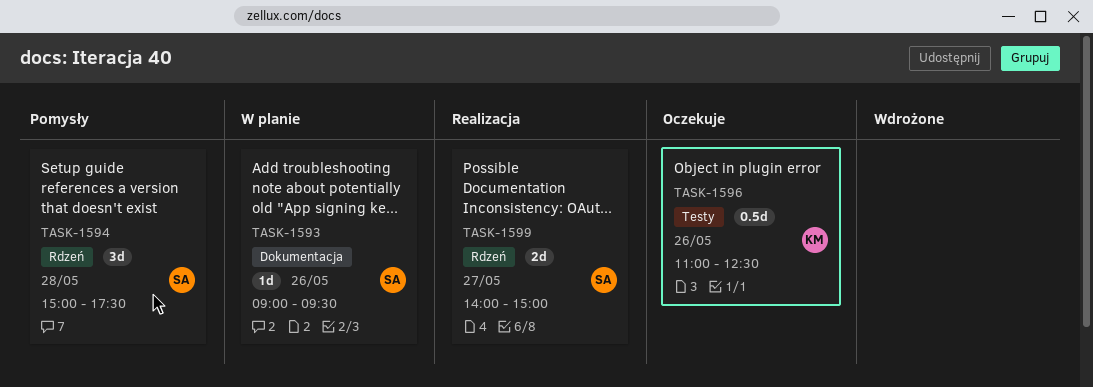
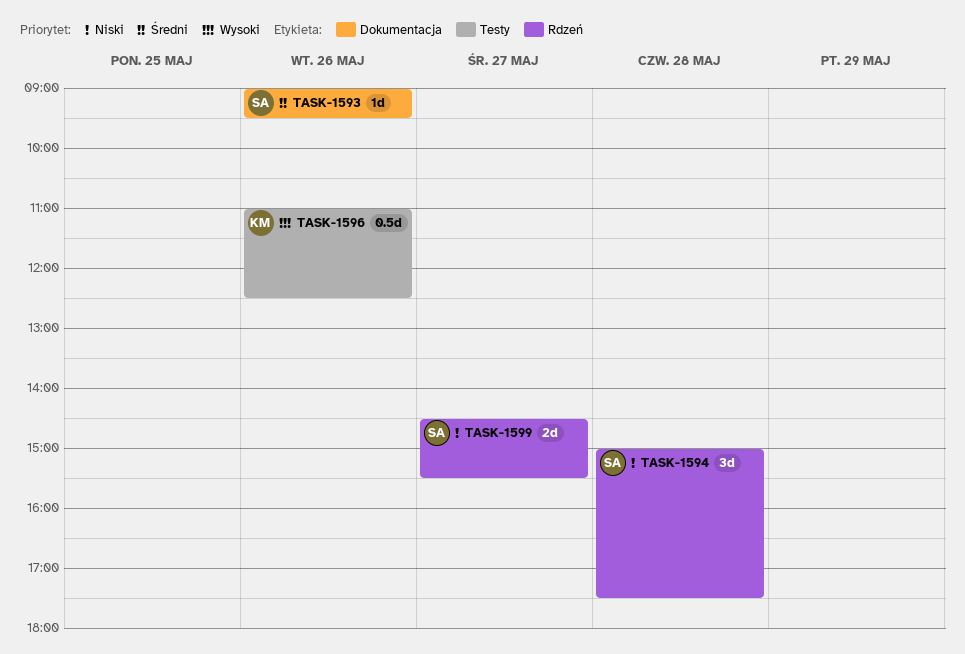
TASK-1599, begins: 14:00 -> 14:30
TASK-1599, ends: 15:00 -> 15:30

